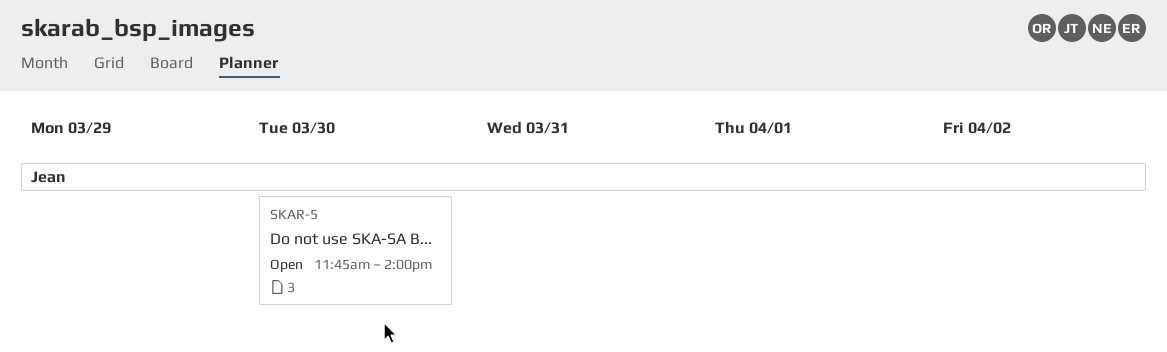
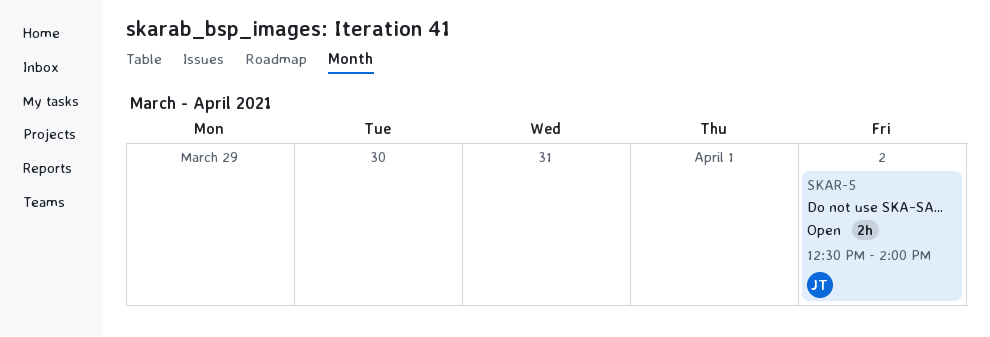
SKAR-5, day: Mar 30 -> Apr 2
SKAR-5, begins: 11:45 -> 12:30

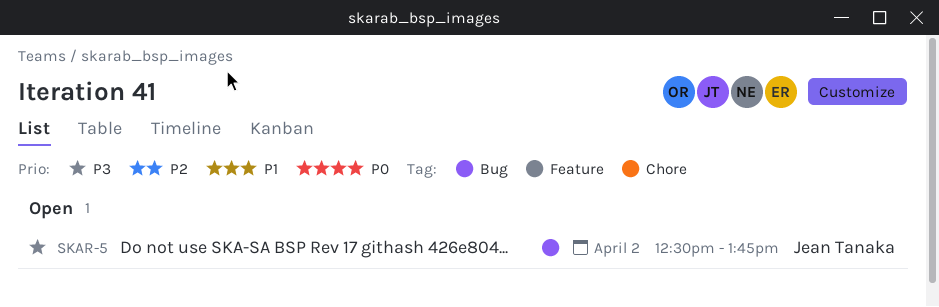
SKAR-5, ends: 14:00 -> 13:45

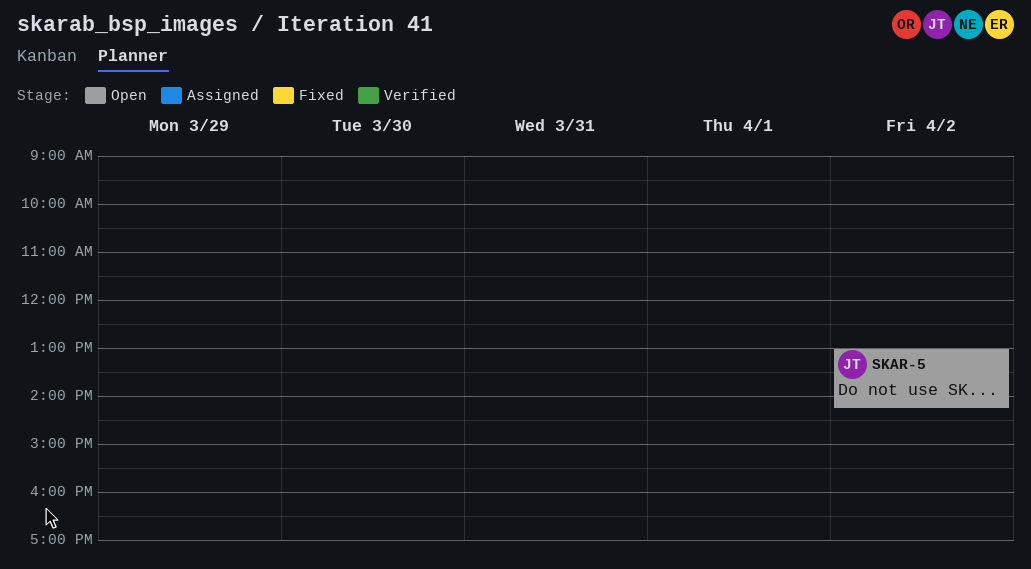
SKAR-5, begins: 12:30 -> 13:00
SKAR-5, ends: 13:45 -> 14:15

